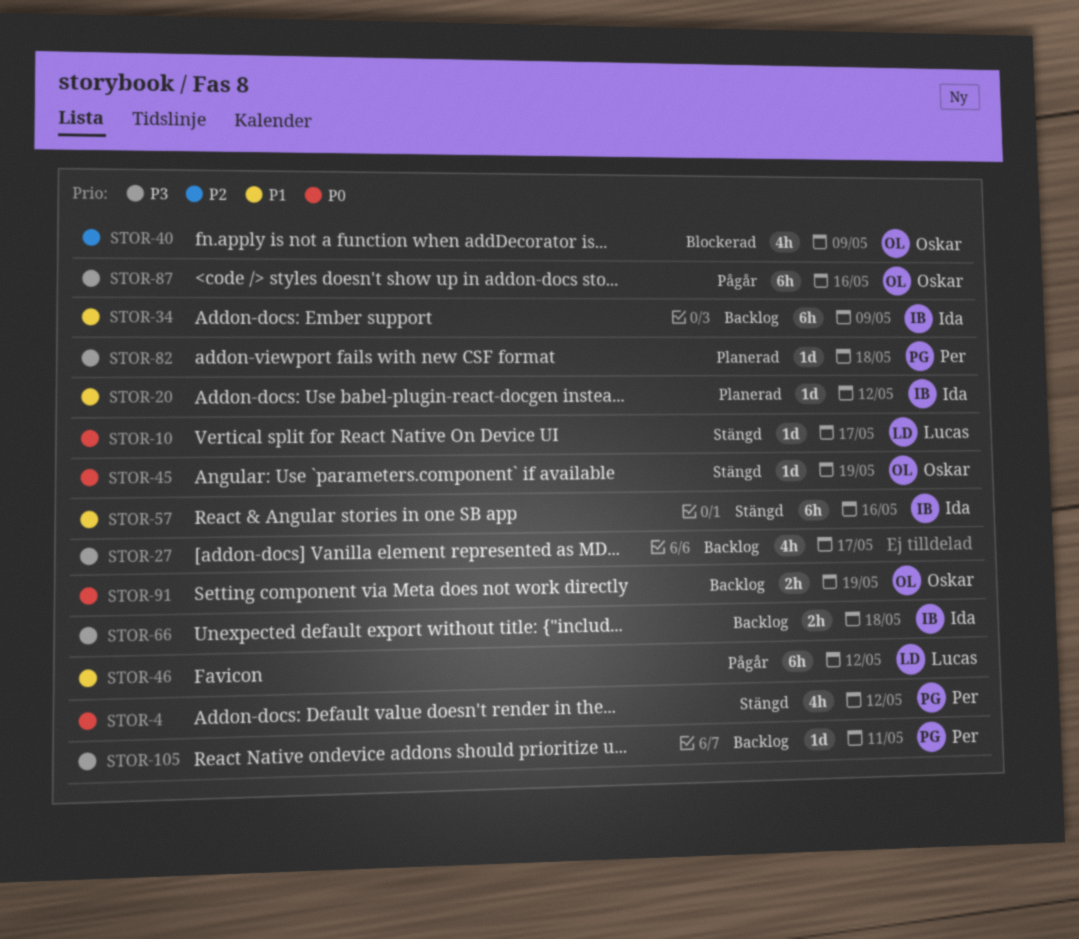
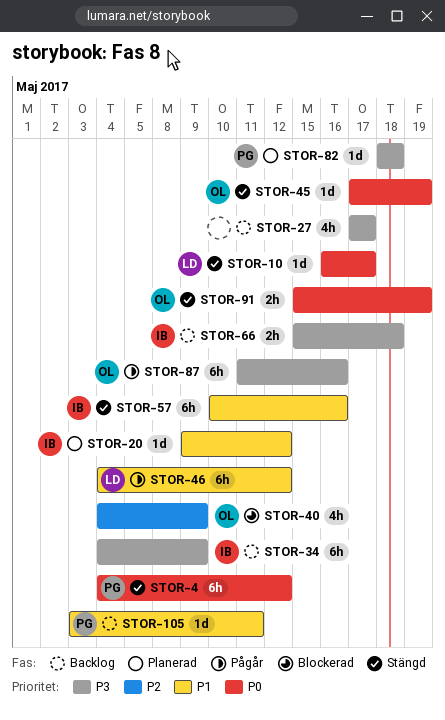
STOR-4, estimate: 4h -> 6h
STOR-34, priority: P1 -> P3
STOR-91, status: Backlog -> Stängd
STOR-105, priority: P3 -> P1

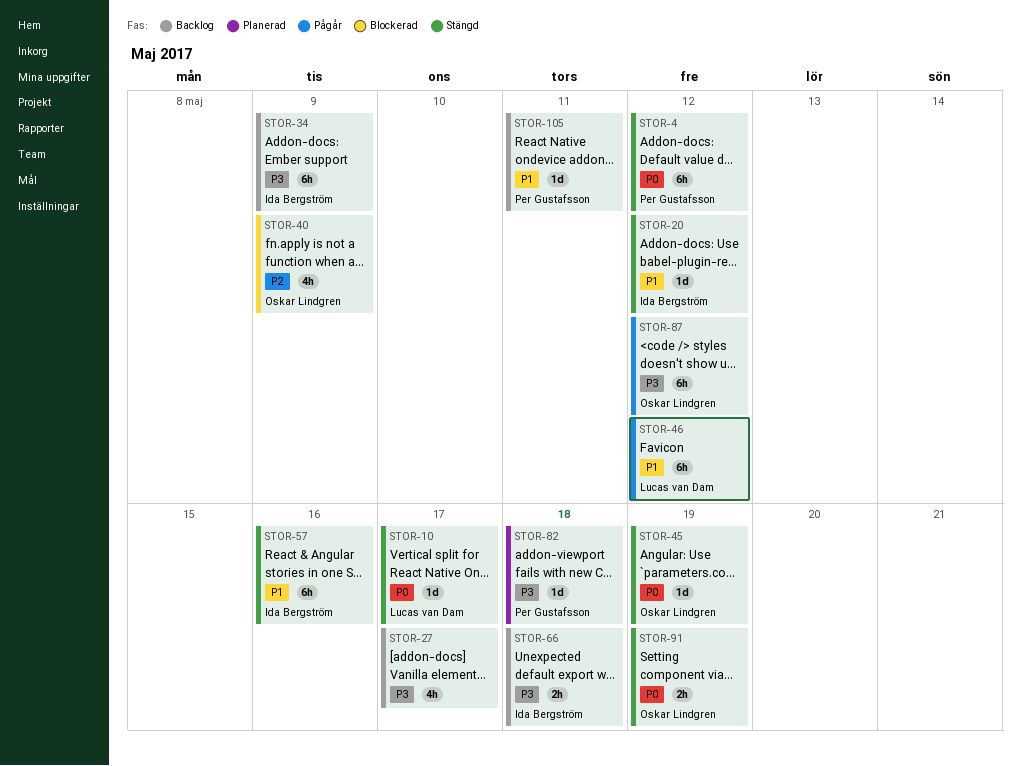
STOR-20, status: Planerad -> Stängd
STOR-87, due: May 16 -> May 12

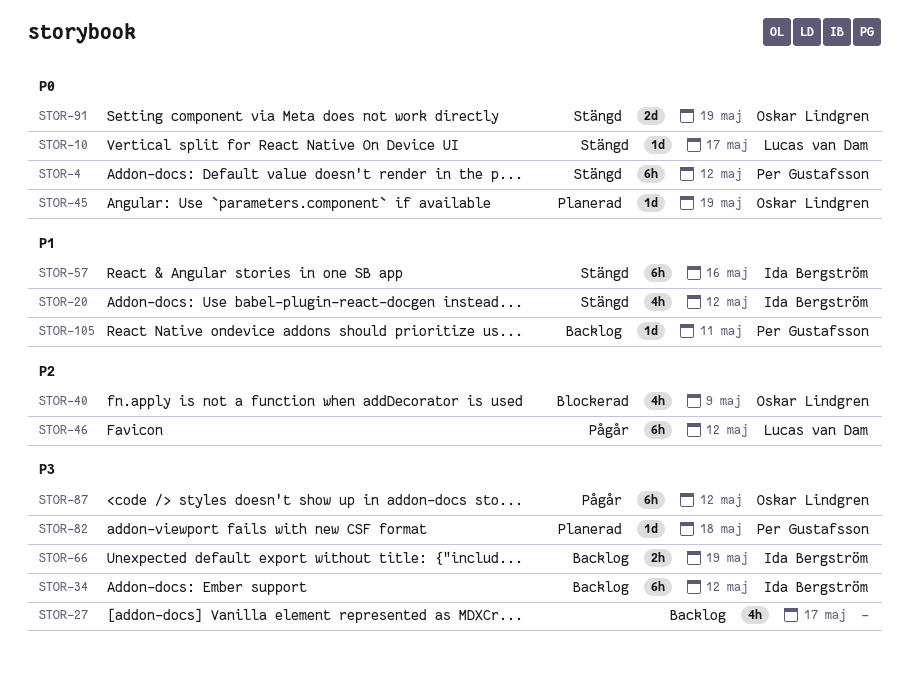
STOR-20, estimate: 1d -> 4h
STOR-34, due: May 9 -> May 12
STOR-45, status: Stängd -> Planerad
STOR-46, priority: P1 -> P2
STOR-66, due: May 18 -> May 19
STOR-91, estimate: 2h -> 2d

